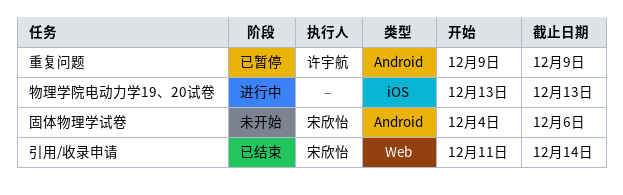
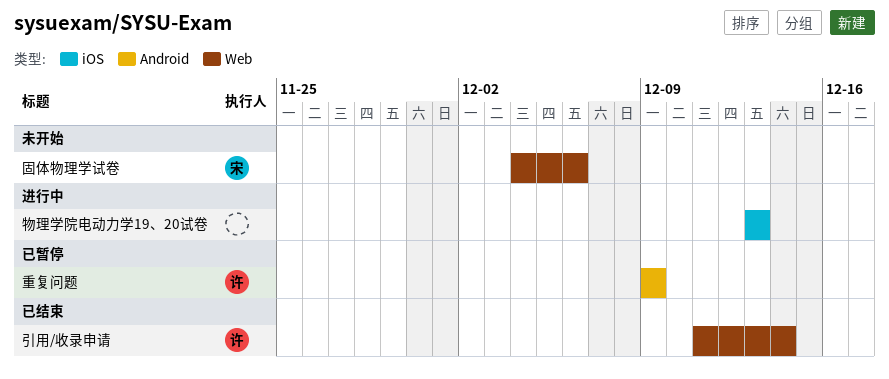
固体物理学试卷, label: Android -> Web
引用/收录申请, owner: 宋欣怡 -> 许宇航

